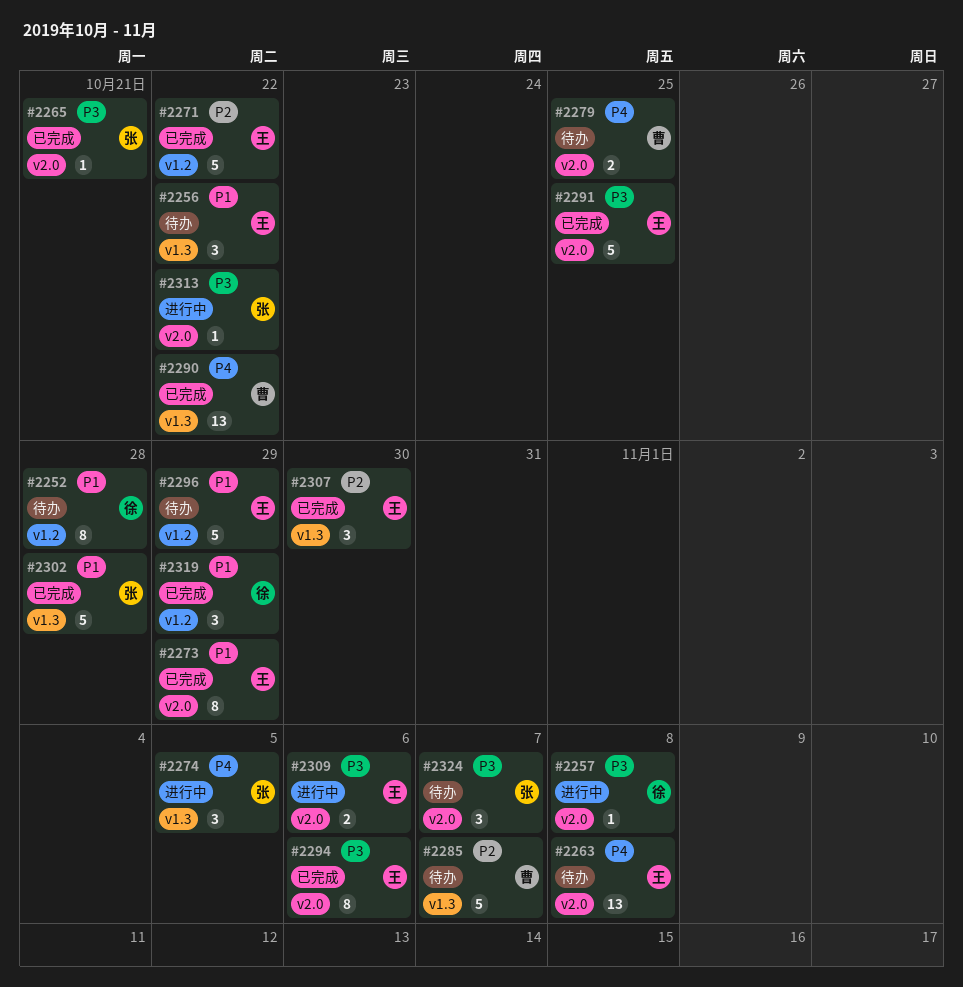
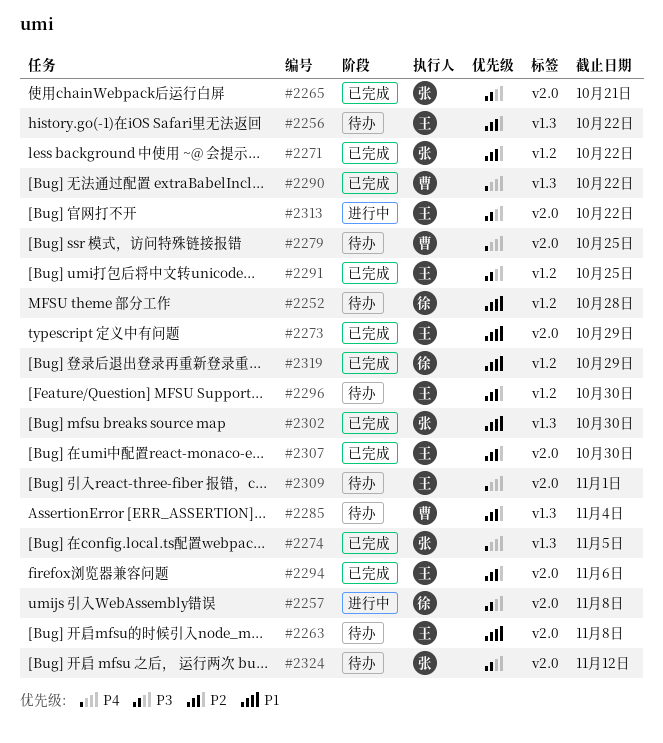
#2256, priority: P1 -> P2
#2263, priority: P4 -> P1
#2271, owner: 王 -> 张
#2274, status: 进行中 -> 已完成
#2285, due: Nov 7 -> Nov 4
#2291, label: v2.0 -> v1.2
#2294, priority: P3 -> P2
#2296, priority: P1 -> P2
#2296, due: Oct 29 -> Oct 30
#2302, due: Oct 28 -> Oct 30
#2307, label: v1.3 -> v2.0
#2309, status: 进行中 -> 待办
#2309, priority: P3 -> P4
#2309, due: Nov 6 -> Nov 1
#2313, owner: 张 -> 王
#2324, due: Nov 7 -> Nov 12

